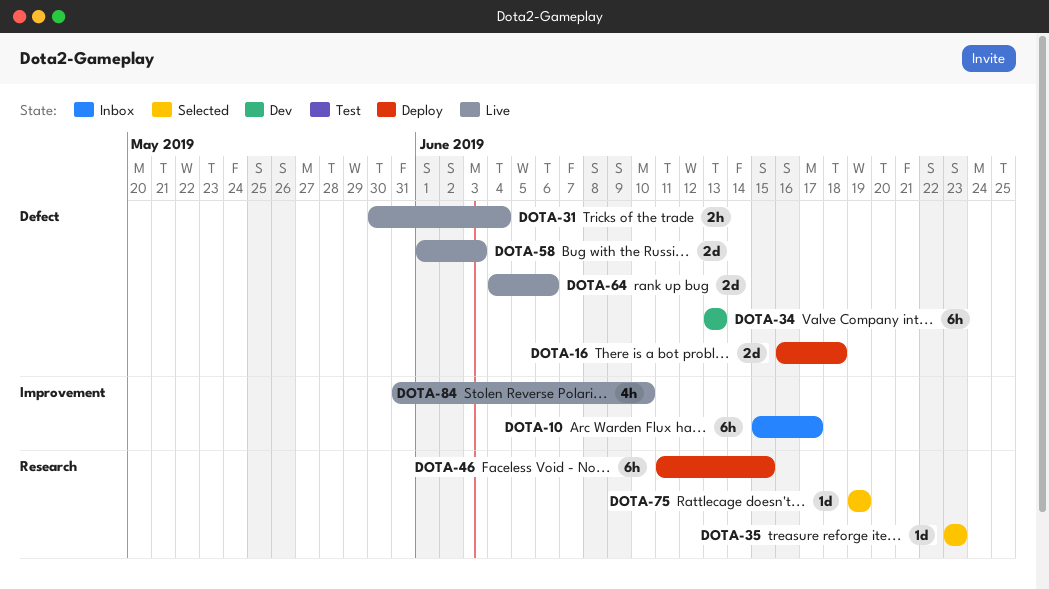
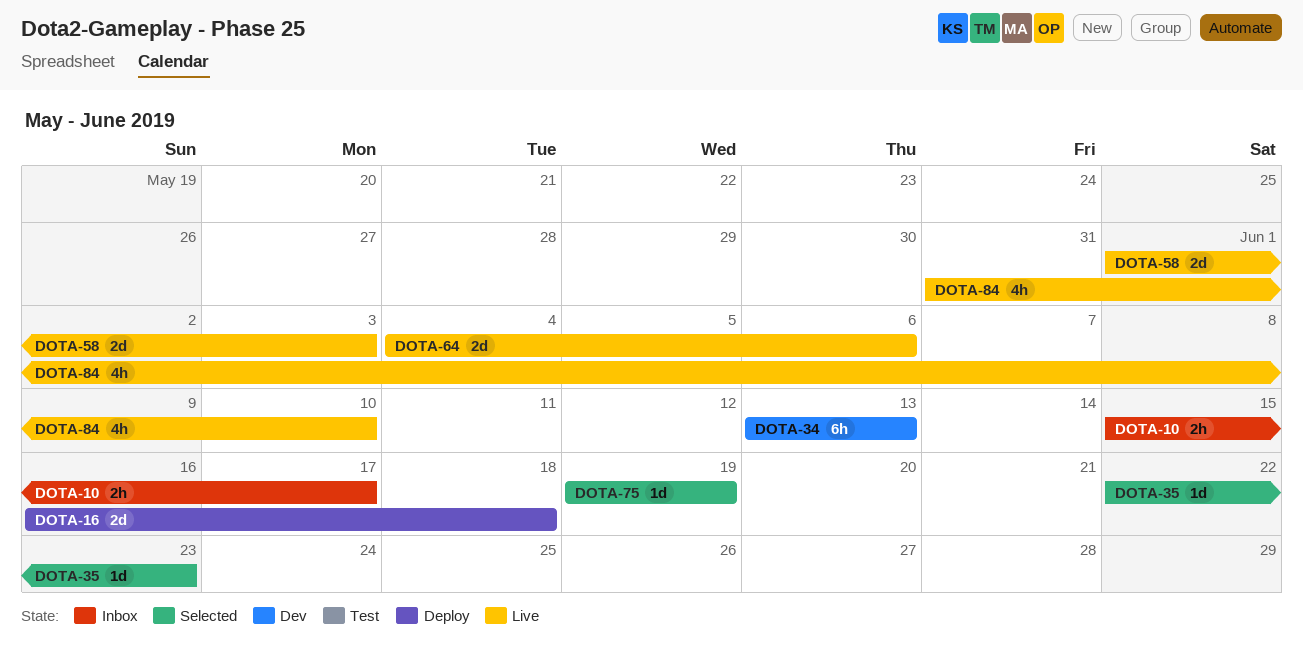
DOTA-10, estimate: 6h -> 2h
DOTA-31: present -> none
DOTA-35, start: Jun 23 -> Jun 22
DOTA-46: present -> none

